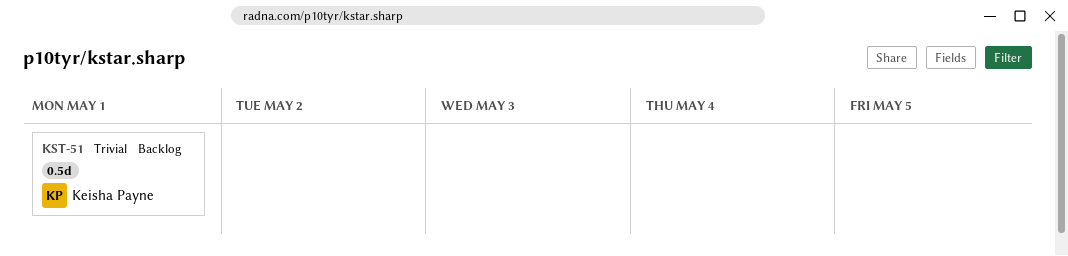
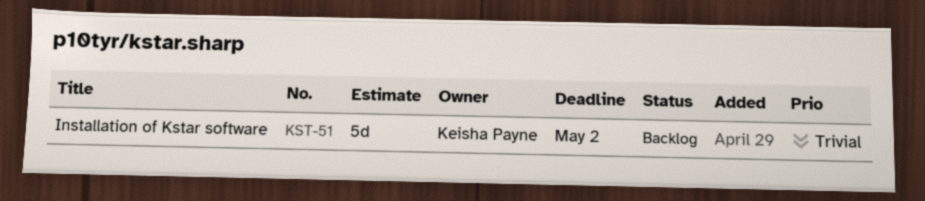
KST-51, estimate: 0.5d -> 5d
KST-51, due: May 1 -> May 2

